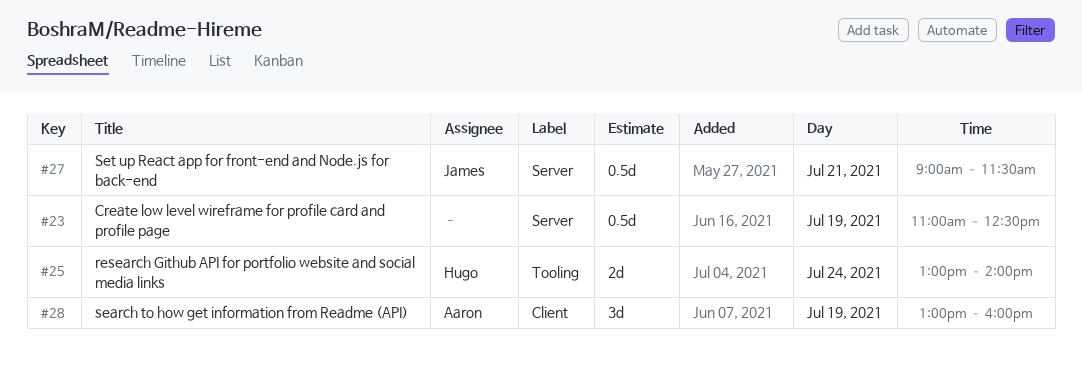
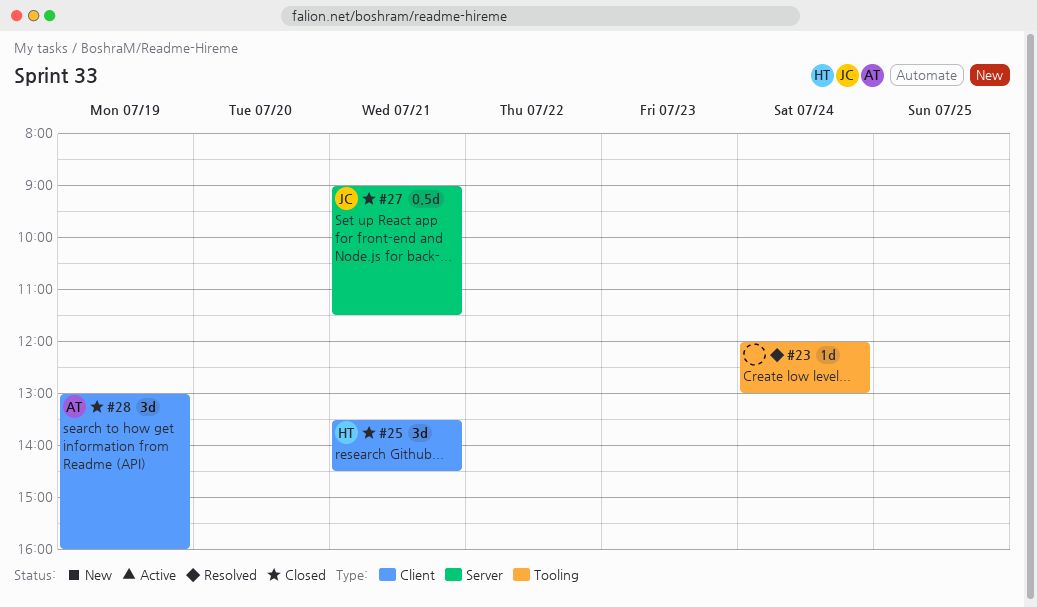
#23, label: Server -> Tooling
#23, estimate: 0.5d -> 1d
#23, day: Jul 19 -> Jul 24
#23, begins: 11:00 -> 12:00
#23, ends: 12:30 -> 13:00
#25, label: Tooling -> Client
#25, estimate: 2d -> 3d
#25, day: Jul 24 -> Jul 21
#25, begins: 13:00 -> 13:30
#25, ends: 14:00 -> 14:30

